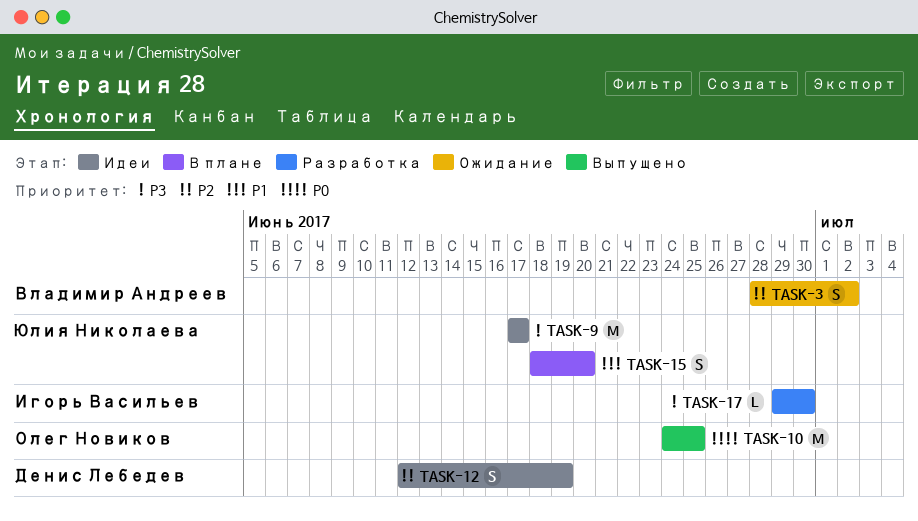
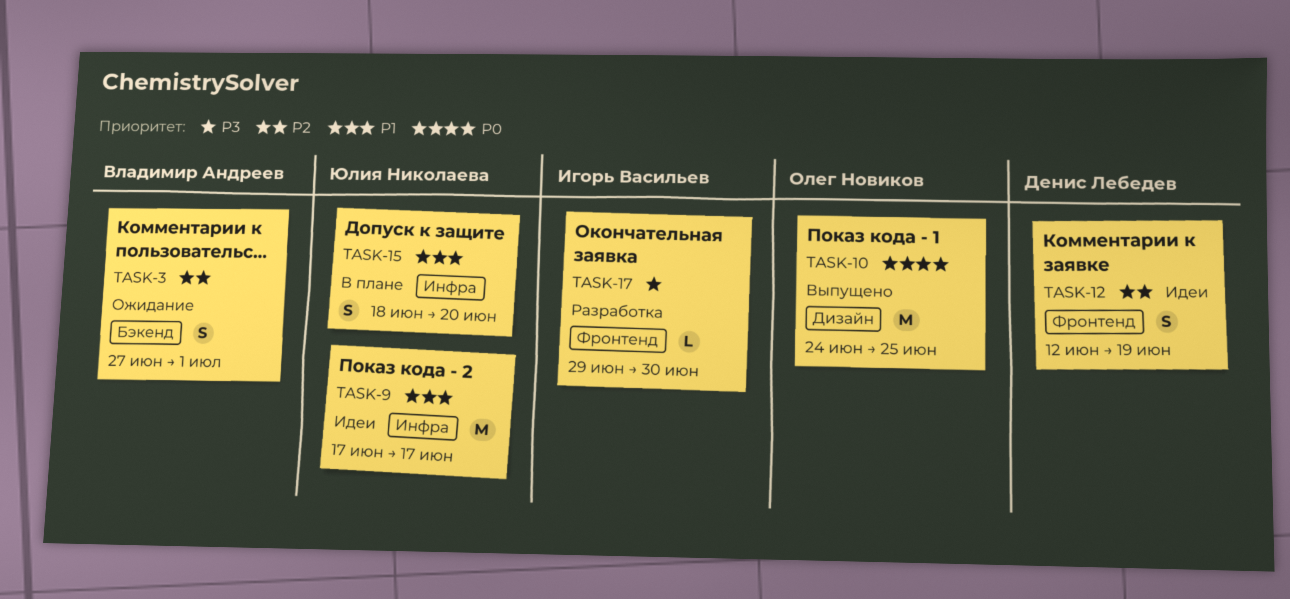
TASK-3, start: Jun 28 -> Jun 27
TASK-3, due: Jul 2 -> Jul 1
TASK-9, priority: P3 -> P1

